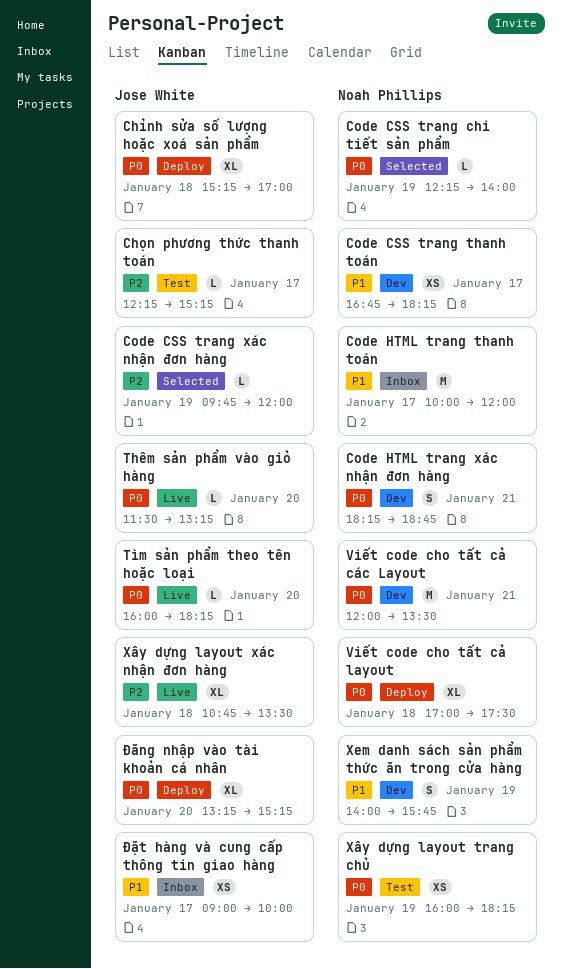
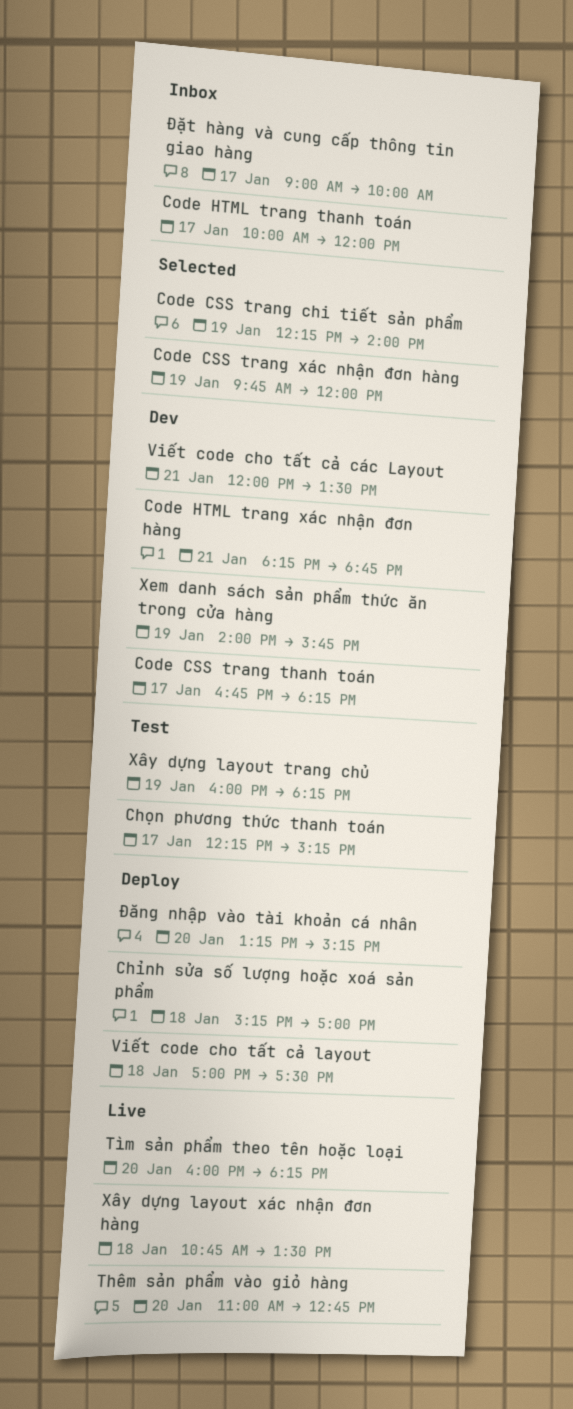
Thêm sản phẩm vào giỏ hàng, begins: 11:30 -> 11:00
Thêm sản phẩm vào giỏ hàng, ends: 13:15 -> 12:45

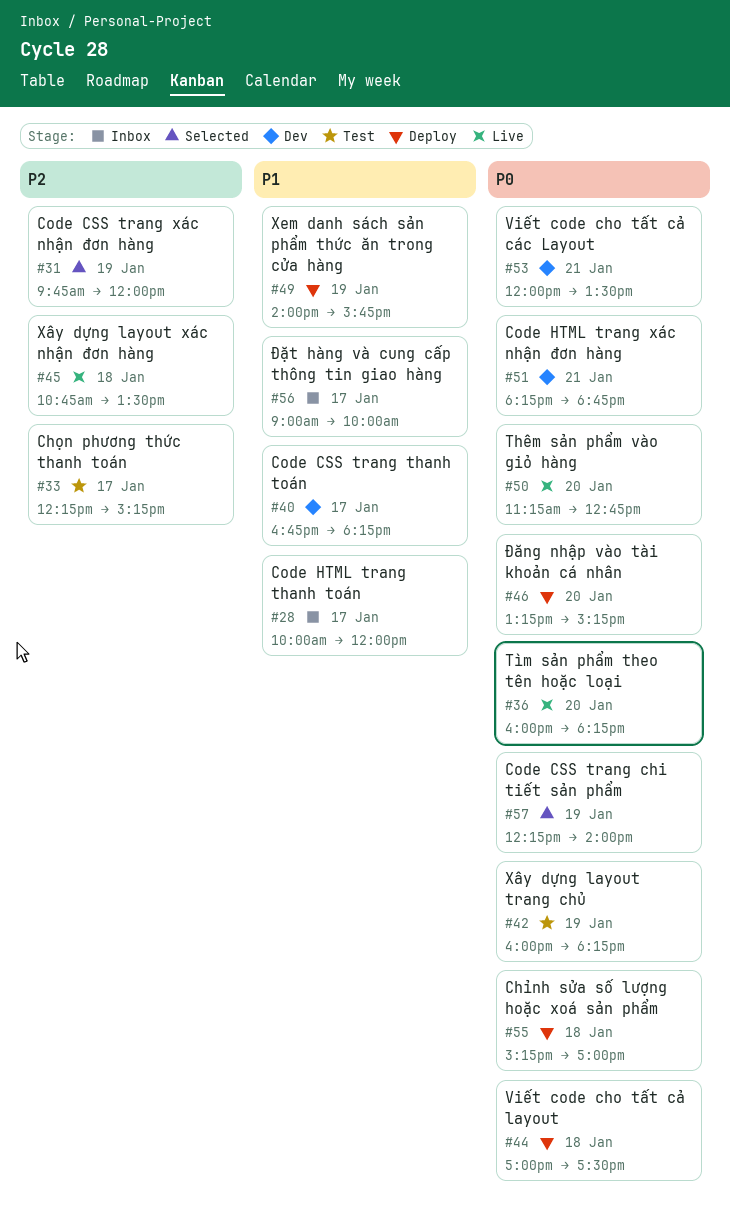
Thêm sản phẩm vào giỏ hàng, begins: 11:00 -> 11:15
Xem danh sách sản phẩm thức ăn trong cửa hàng, status: Dev -> Deploy

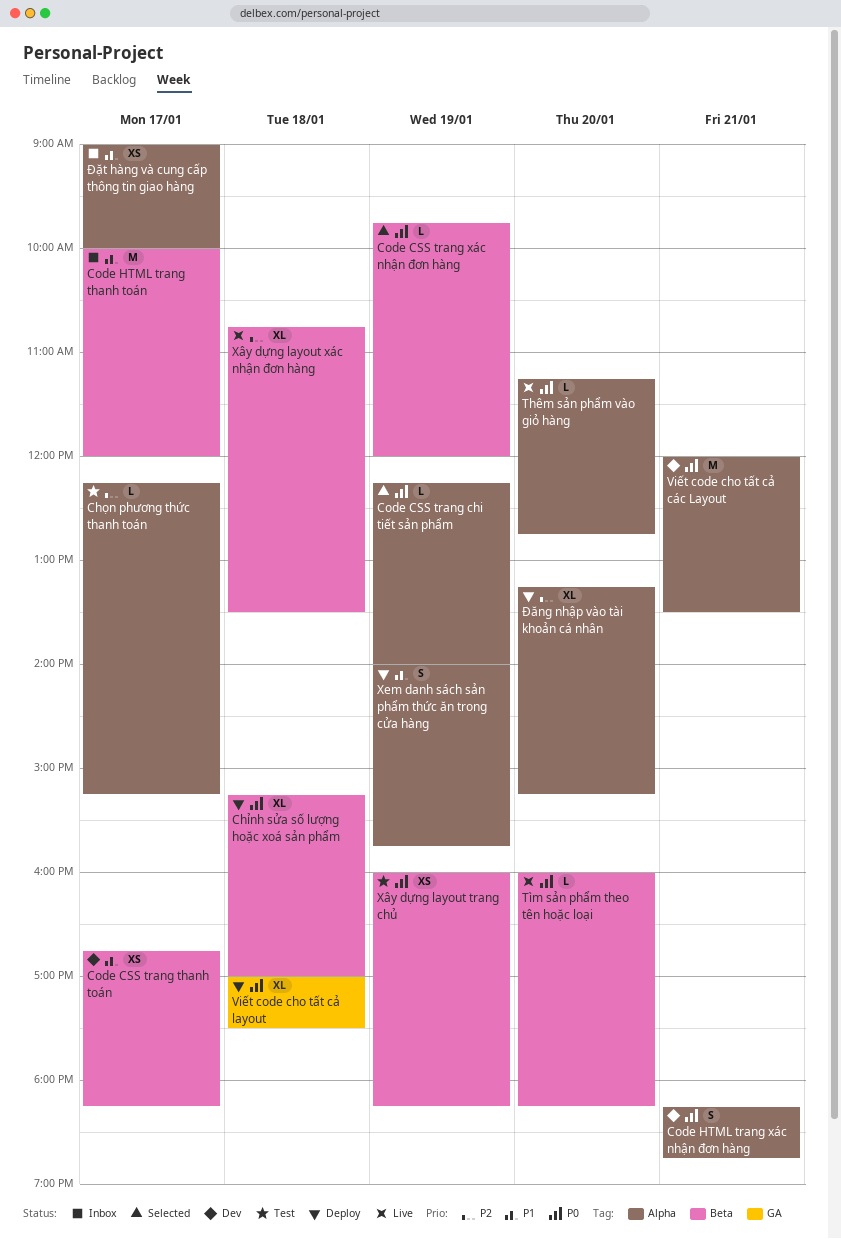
Code CSS trang xác nhận đơn hàng, priority: P2 -> P0
Đăng nhập vào tài khoản cá nhân, priority: P0 -> P2

